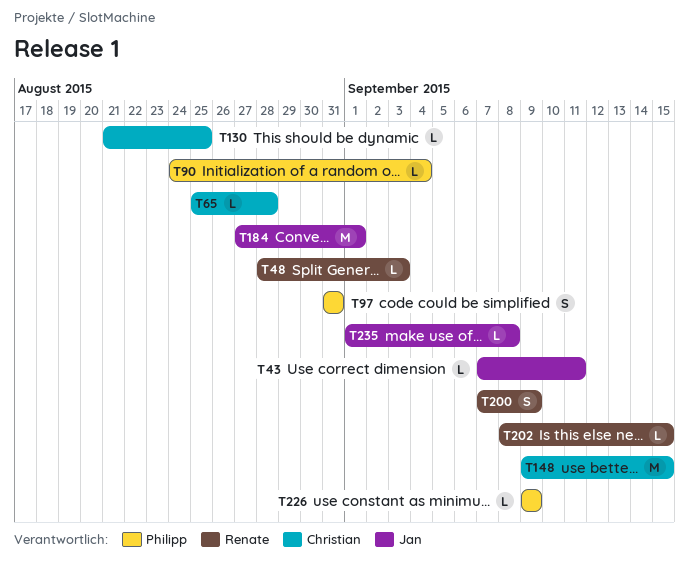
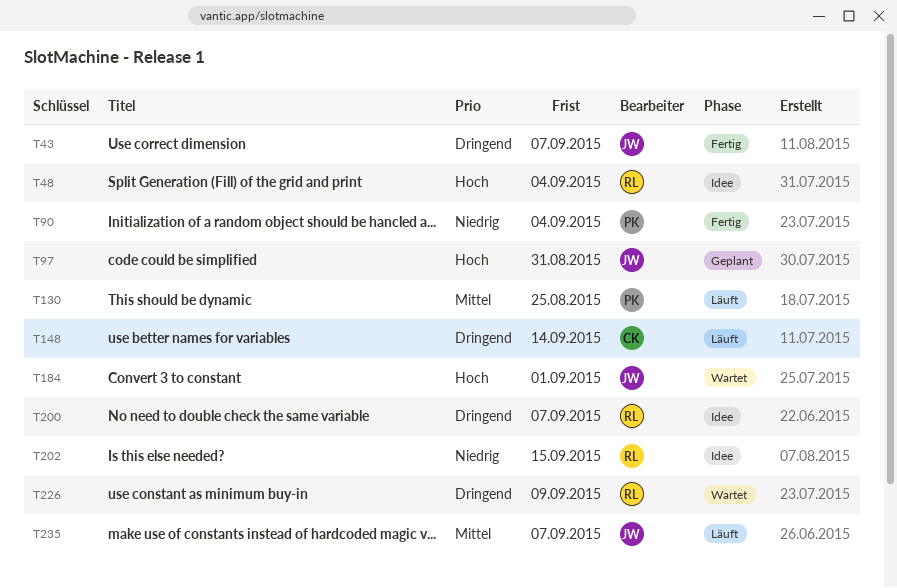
T43, due: Sep 11 -> Sep 7
T48, due: Sep 3 -> Sep 4
T65: present -> none
T97, owner: Philipp -> Jan
T130, owner: Christian -> Philipp
T148, due: Sep 15 -> Sep 14
T200, due: Sep 9 -> Sep 7
T226, owner: Philipp -> Renate
T235, due: Sep 8 -> Sep 7

